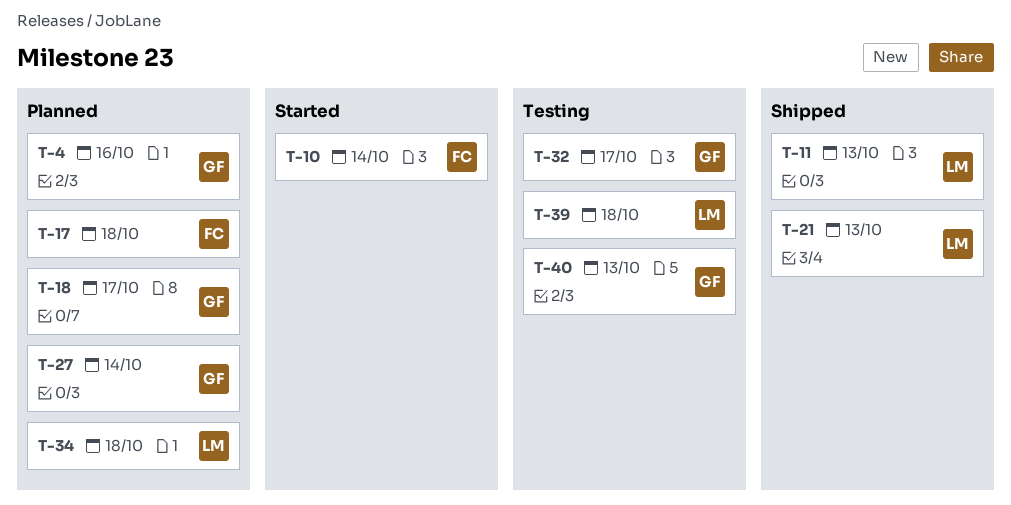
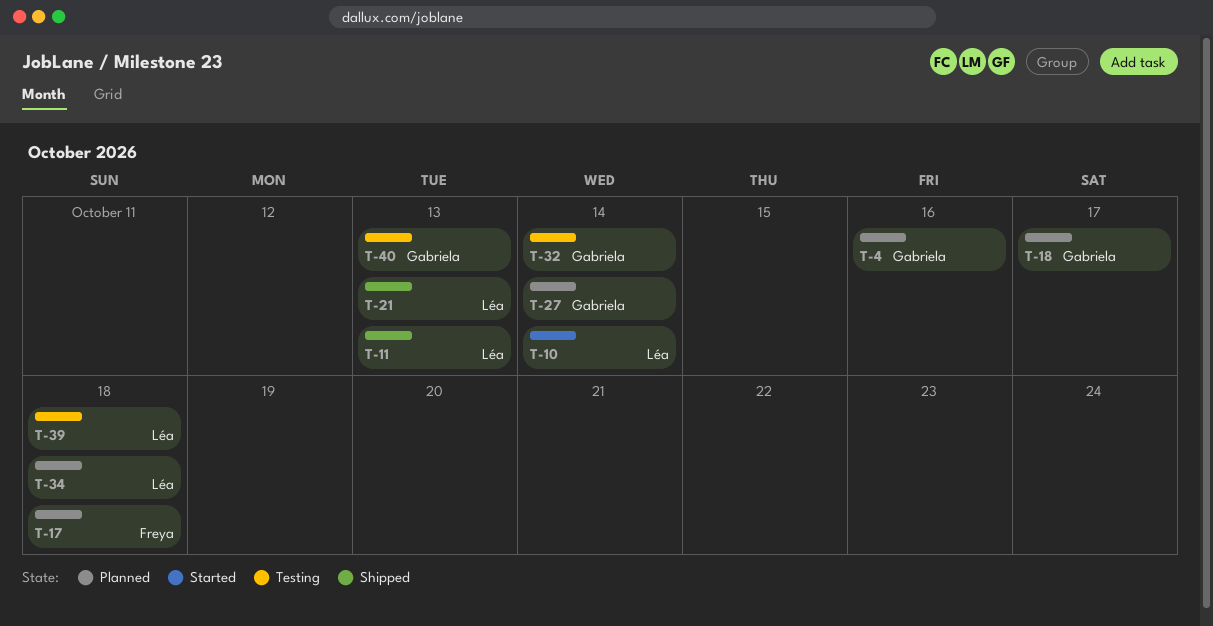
T-10, owner: Freya -> Léa
T-32, due: Oct 17 -> Oct 14

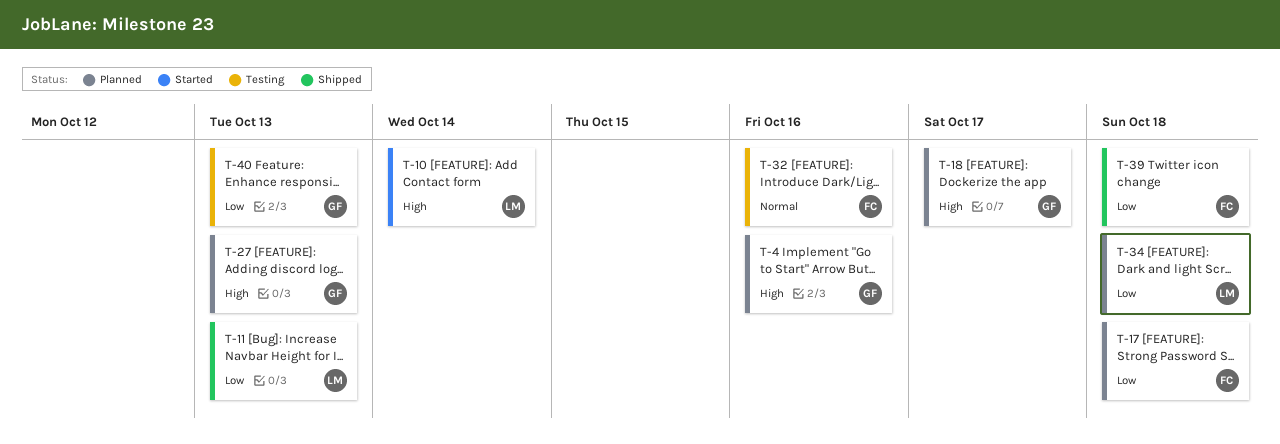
T-21: present -> none
T-27, due: Oct 14 -> Oct 13
T-32, owner: Gabriela -> Freya
T-32, due: Oct 14 -> Oct 16
T-39, status: Testing -> Shipped
T-39, owner: Léa -> Freya

